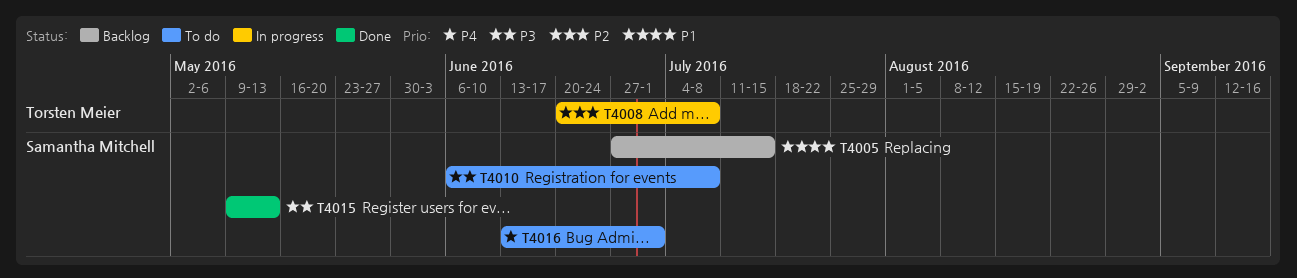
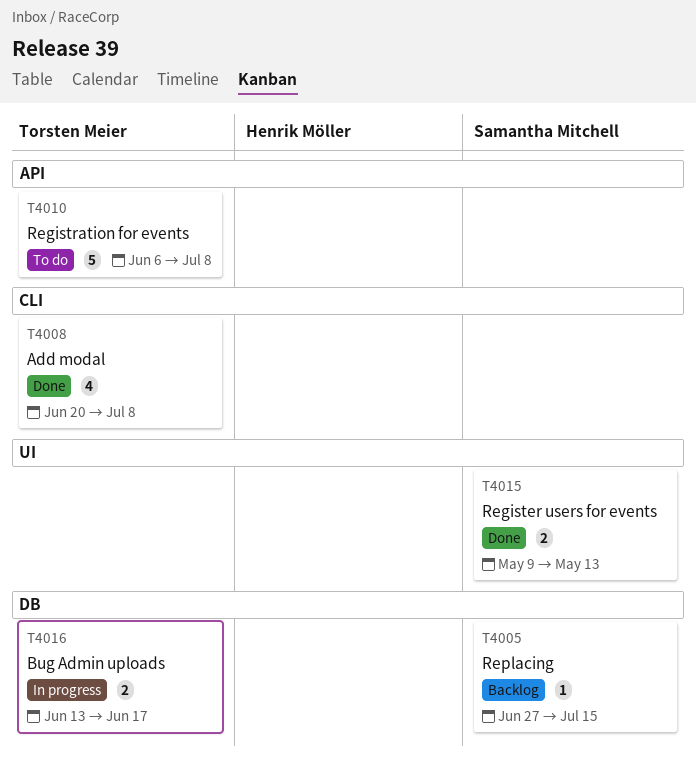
T4008, status: In progress -> Done
T4010, owner: Samantha Mitchell -> Torsten Meier
T4016, status: To do -> In progress
T4016, owner: Samantha Mitchell -> Torsten Meier
T4016, due: Jul 1 -> Jun 17

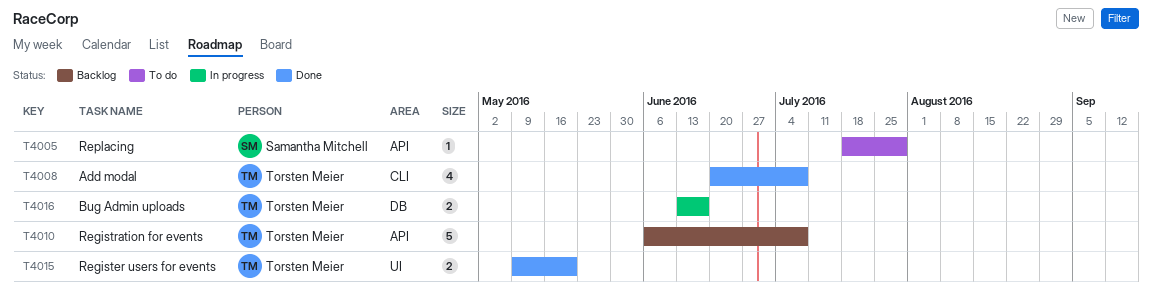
T4005, status: Backlog -> To do
T4005, label: DB -> API
T4005, start: Jun 27 -> Jul 18
T4005, due: Jul 15 -> Jul 29
T4010, status: To do -> Backlog
T4015, owner: Samantha Mitchell -> Torsten Meier
T4015, due: May 13 -> May 20

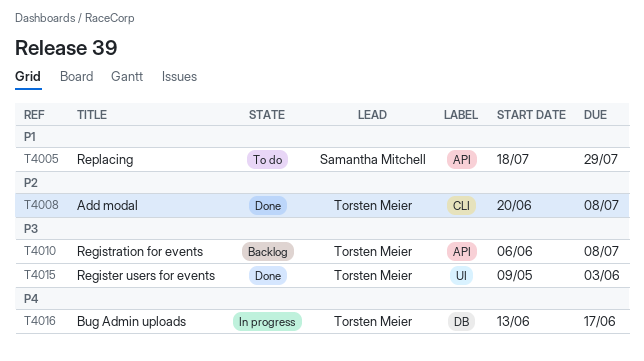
T4015, due: May 20 -> Jun 3

